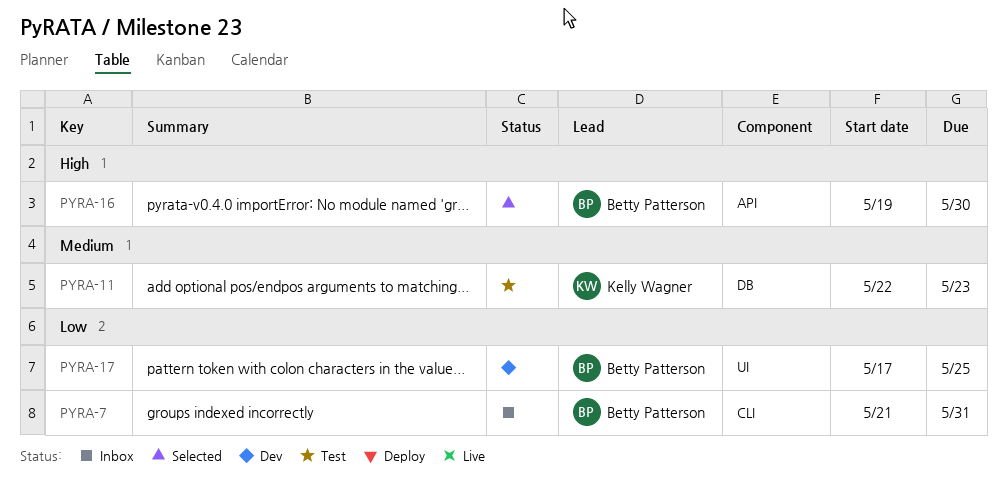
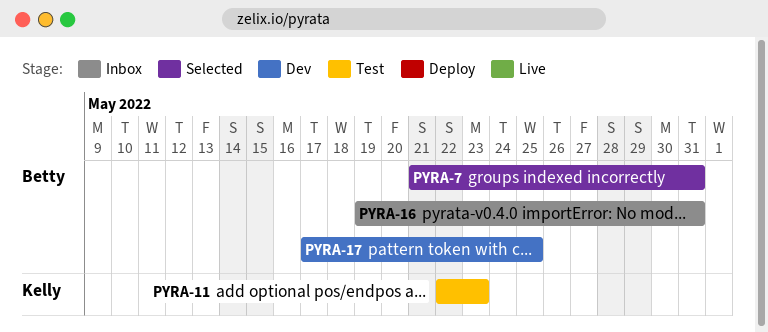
PYRA-7, status: Inbox -> Selected
PYRA-16, status: Selected -> Inbox
PYRA-16, due: May 30 -> May 31

